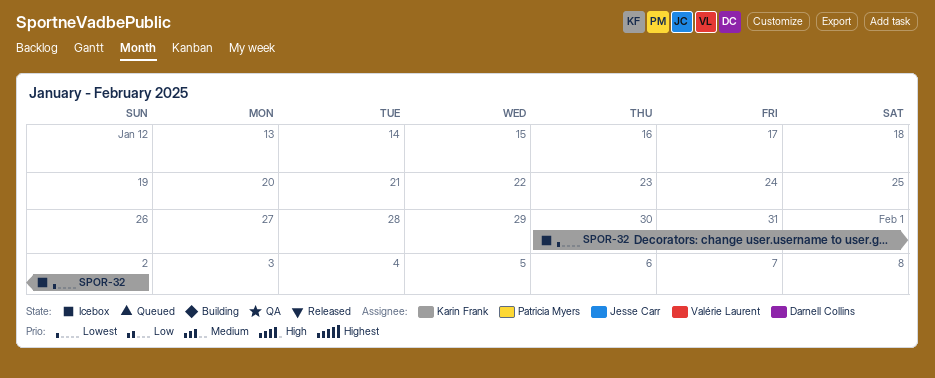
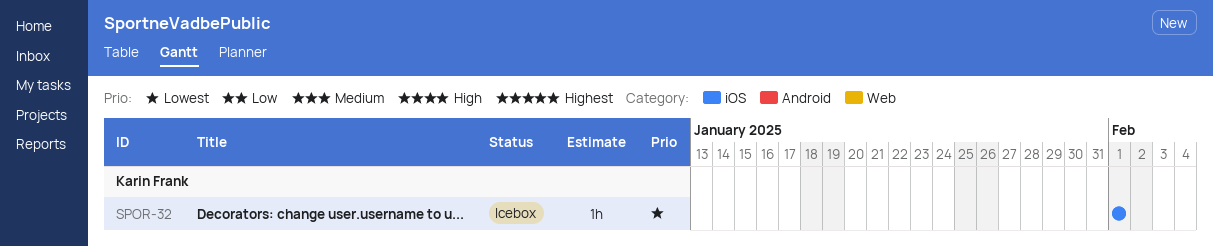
SPOR-32, start: Jan 30 -> Feb 1
SPOR-32, due: Feb 2 -> Feb 1

